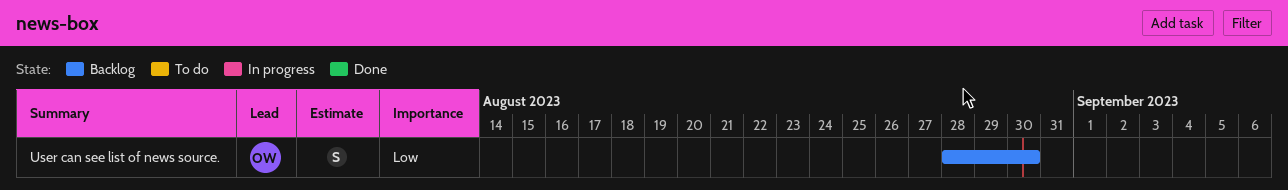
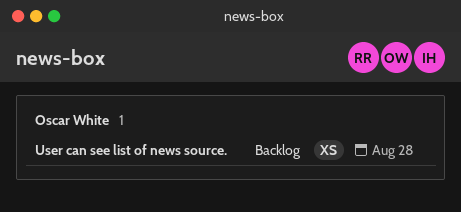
User can see list of news source., estimate: S -> XS
User can see list of news source., due: Aug 30 -> Aug 28

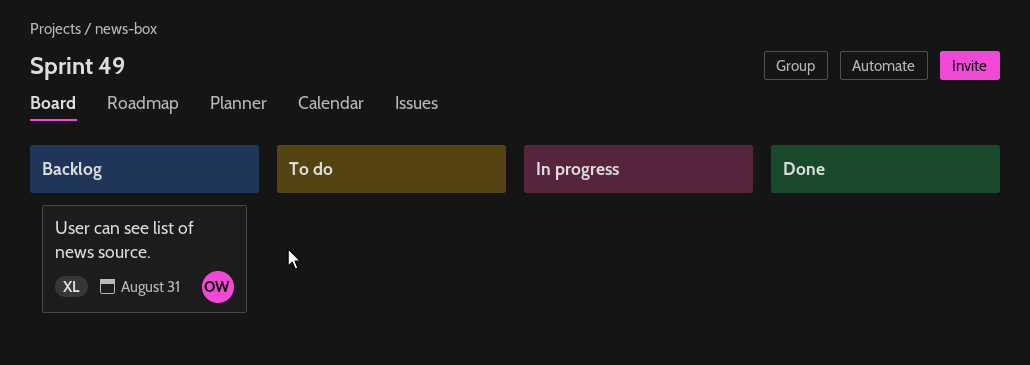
User can see list of news source., estimate: XS -> XL
User can see list of news source., due: Aug 28 -> Aug 31

